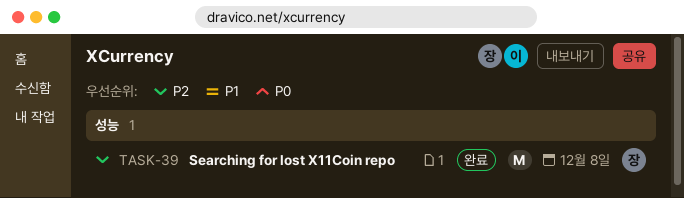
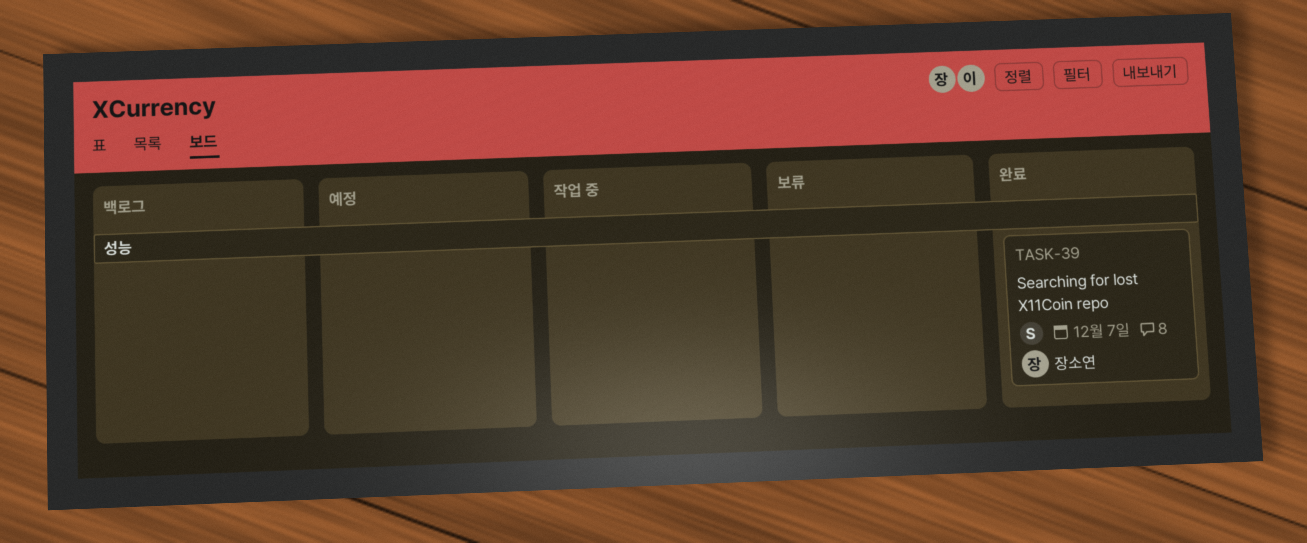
TASK-39, estimate: M -> S
TASK-39, due: Dec 8 -> Dec 7

